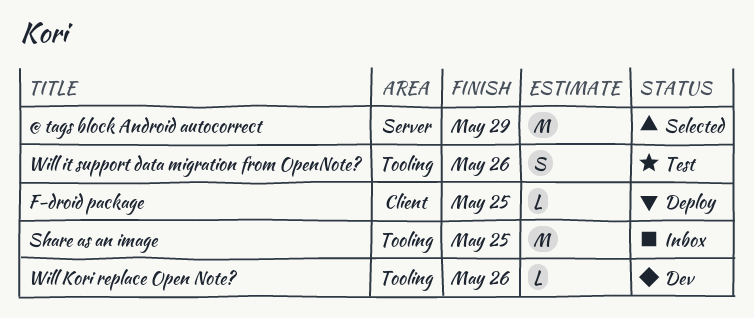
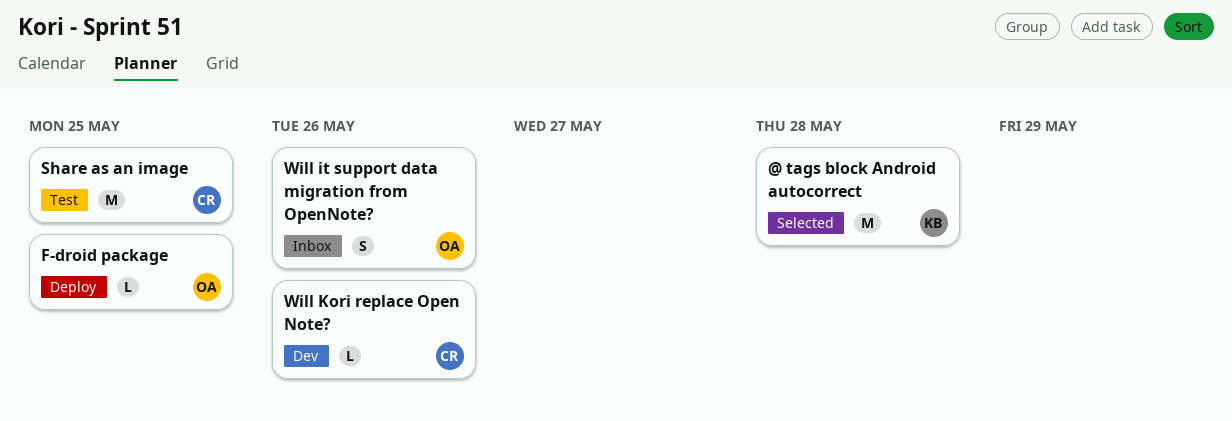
@ tags block Android autocorrect, due: May 29 -> May 28
Share as an image, status: Inbox -> Test
Will it support data migration from OpenNote?, status: Test -> Inbox

